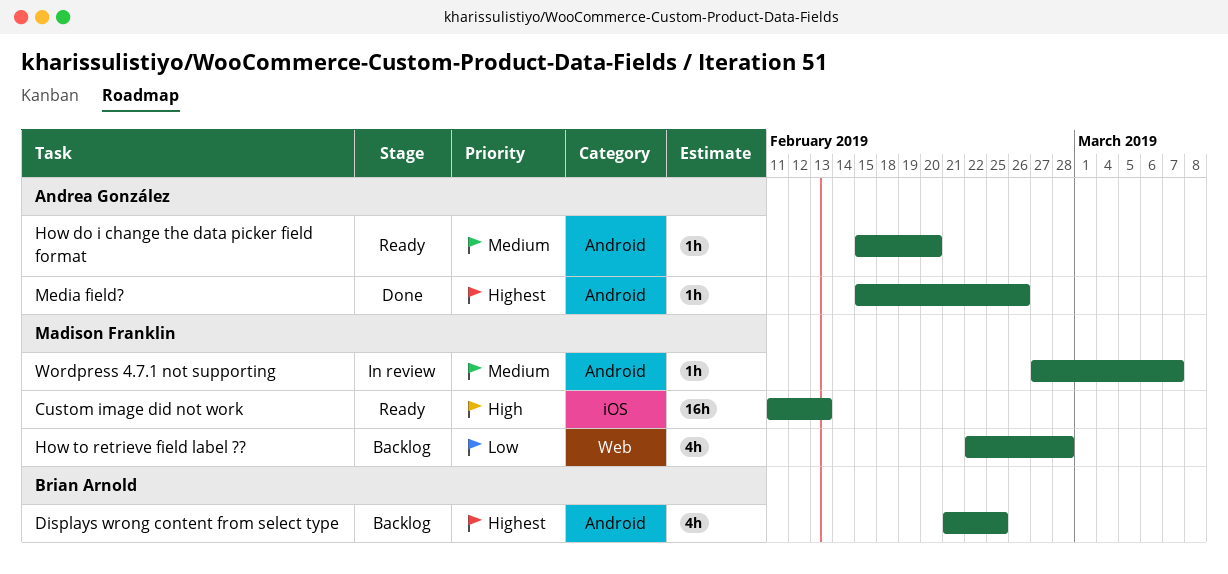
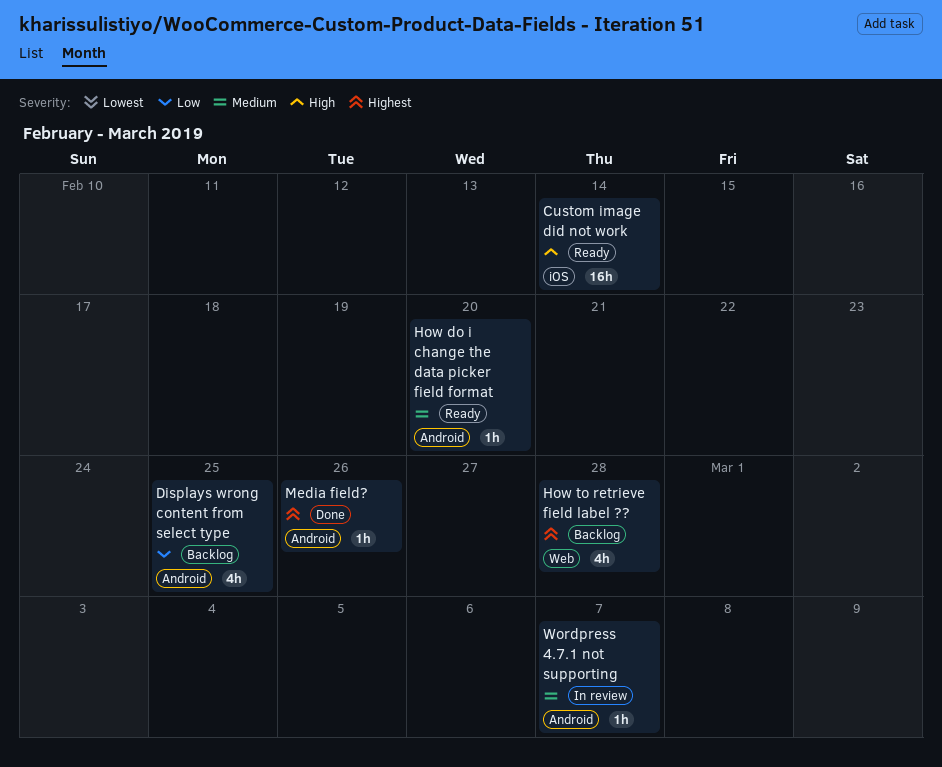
Custom image did not work, due: Feb 13 -> Feb 14
Displays wrong content from select type, priority: Highest -> Low
How to retrieve field label ??, priority: Low -> Highest

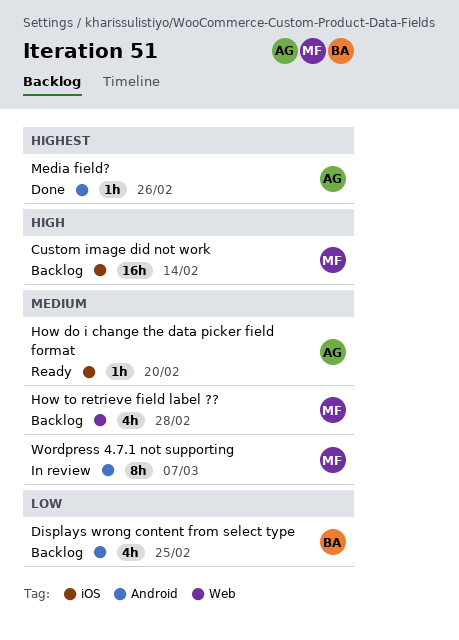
Custom image did not work, status: Ready -> Backlog
How do i change the data picker field format, label: Android -> iOS
How to retrieve field label ??, priority: Highest -> Medium
Wordpress 4.7.1 not supporting, estimate: 1h -> 8h

